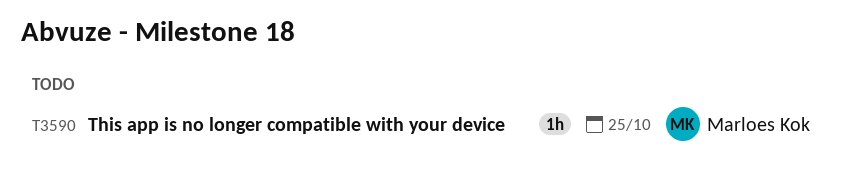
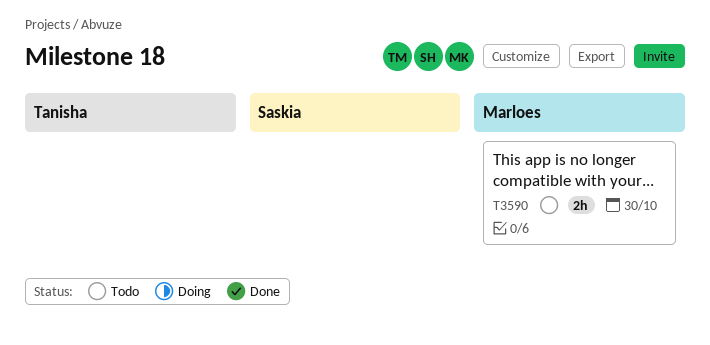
T3590, estimate: 1h -> 2h
T3590, due: Oct 25 -> Oct 30

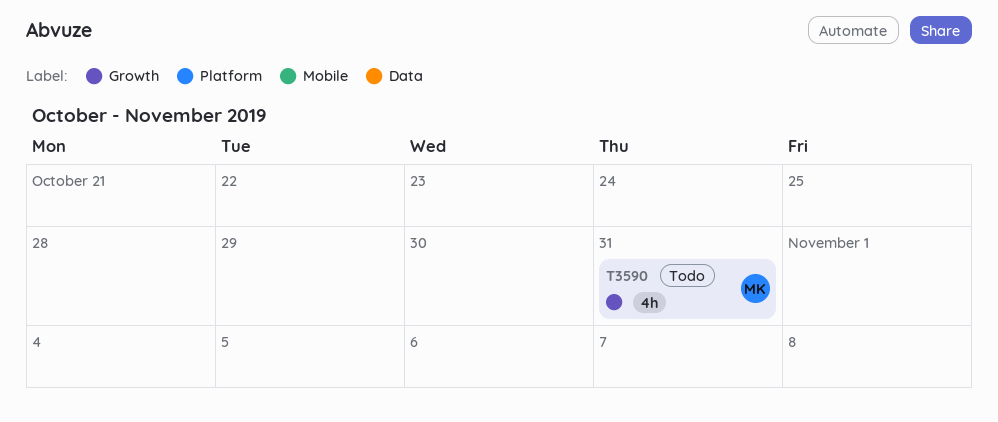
T3590, estimate: 2h -> 4h
T3590, due: Oct 30 -> Oct 31

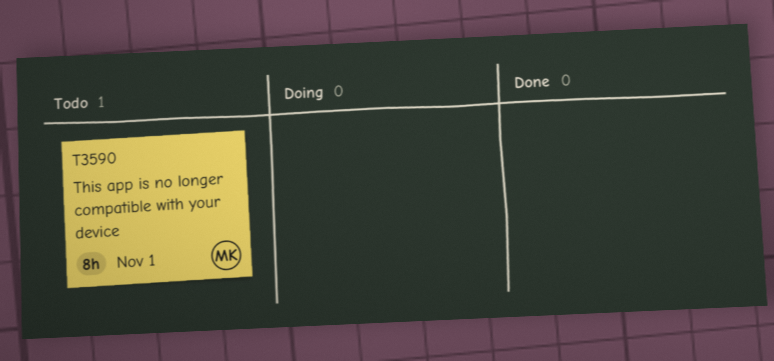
T3590, estimate: 4h -> 8h
T3590, due: Oct 31 -> Nov 1

